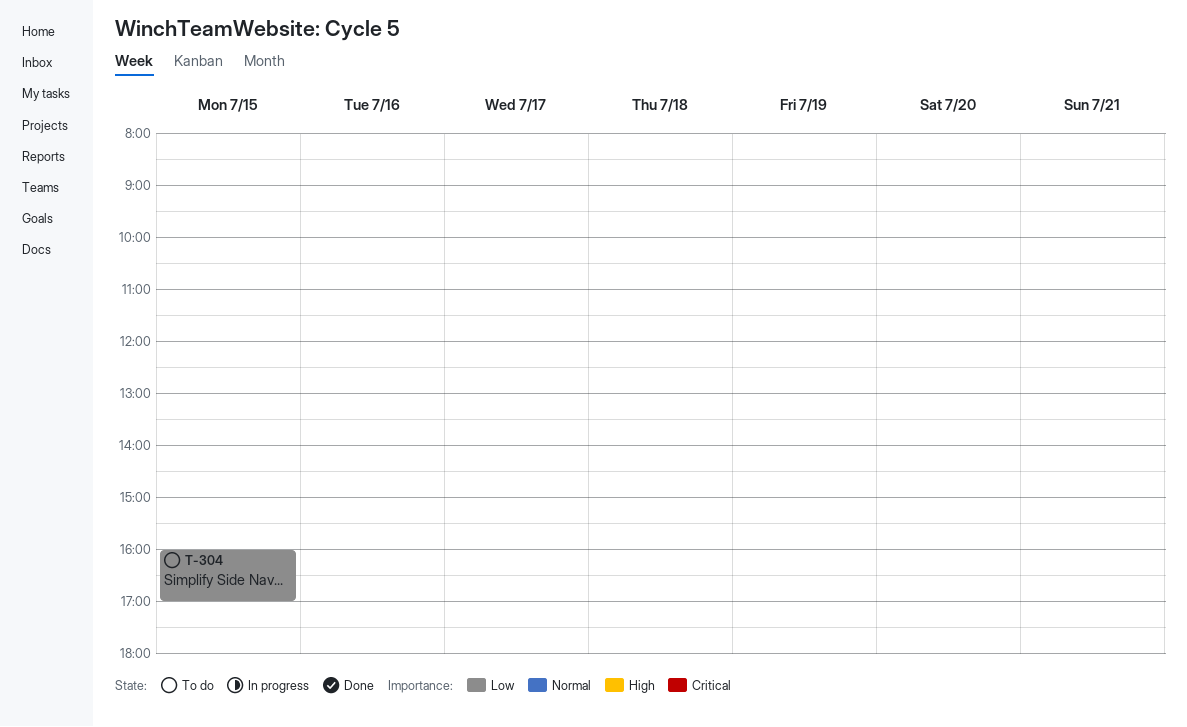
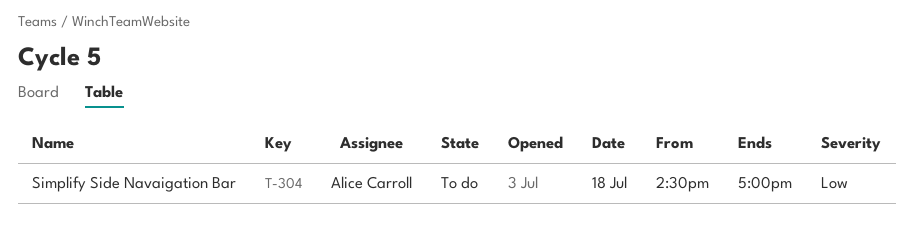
T-304, day: Jul 15 -> Jul 18
T-304, begins: 16:00 -> 14:30

